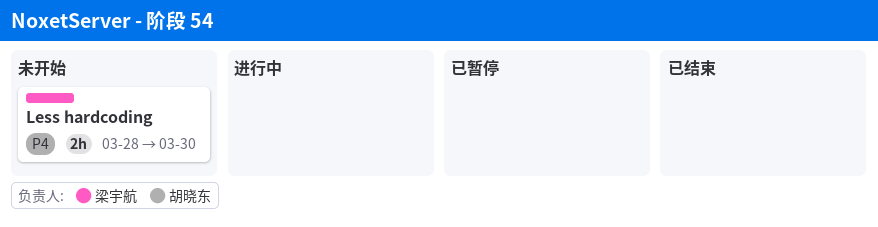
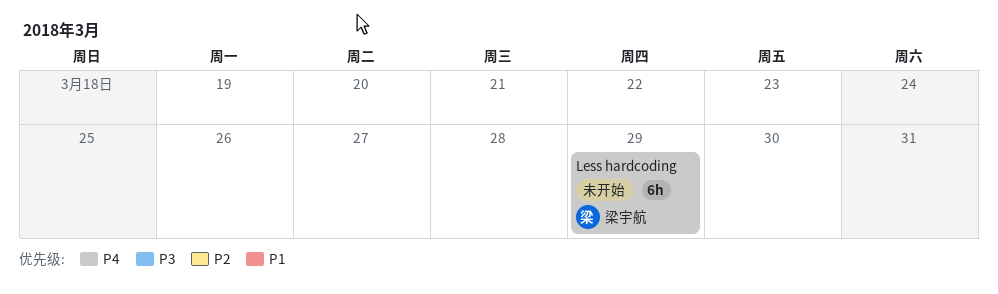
Less hardcoding, estimate: 2h -> 6h
Less hardcoding, due: Mar 30 -> Mar 29

